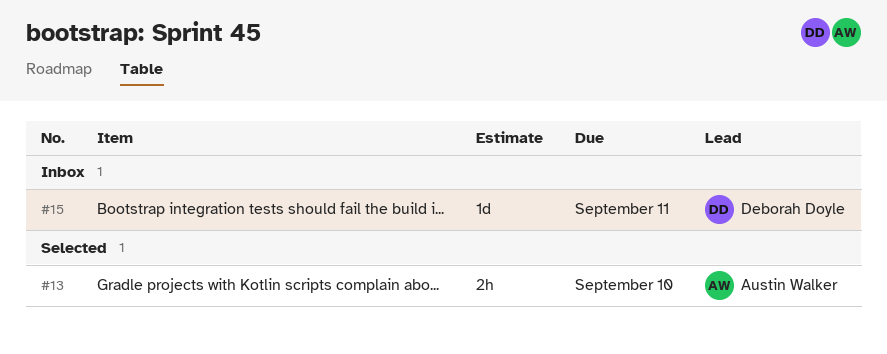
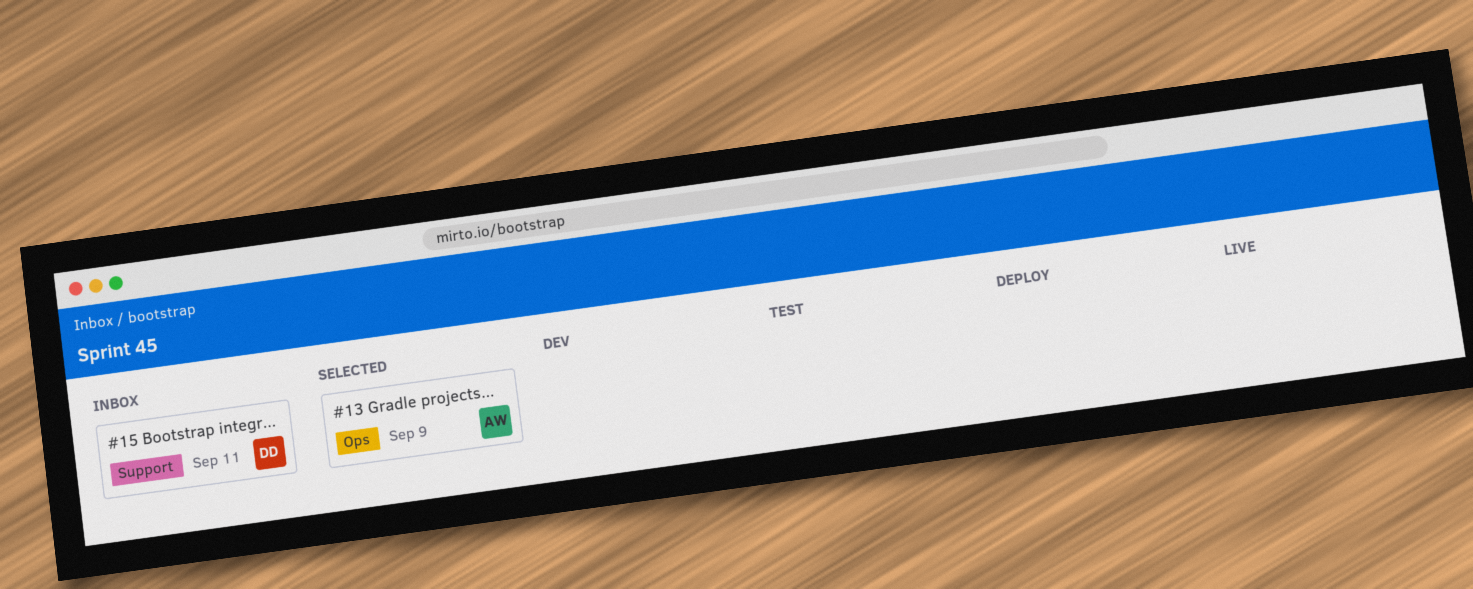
#13, due: Sep 10 -> Sep 9

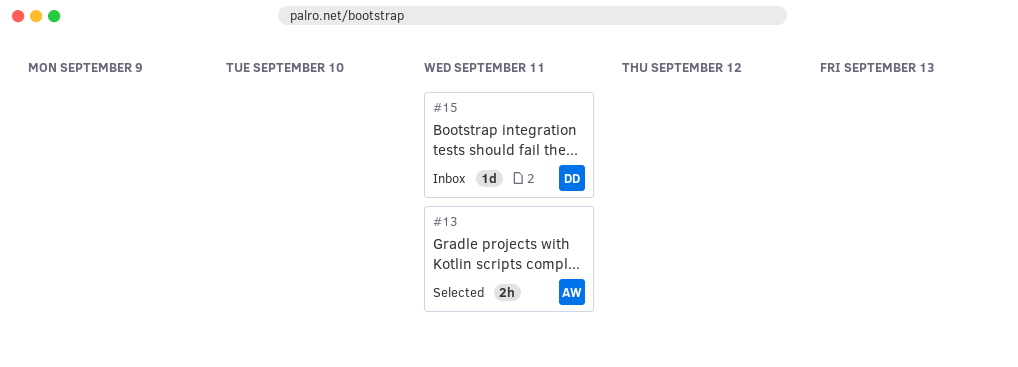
#13, due: Sep 9 -> Sep 11

